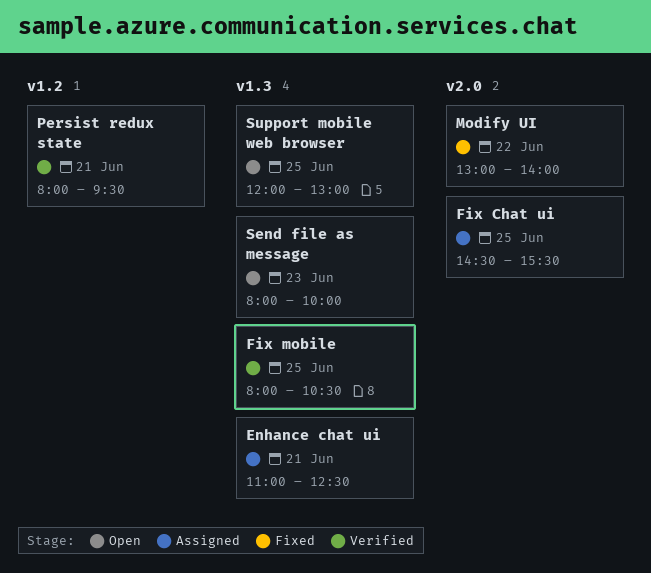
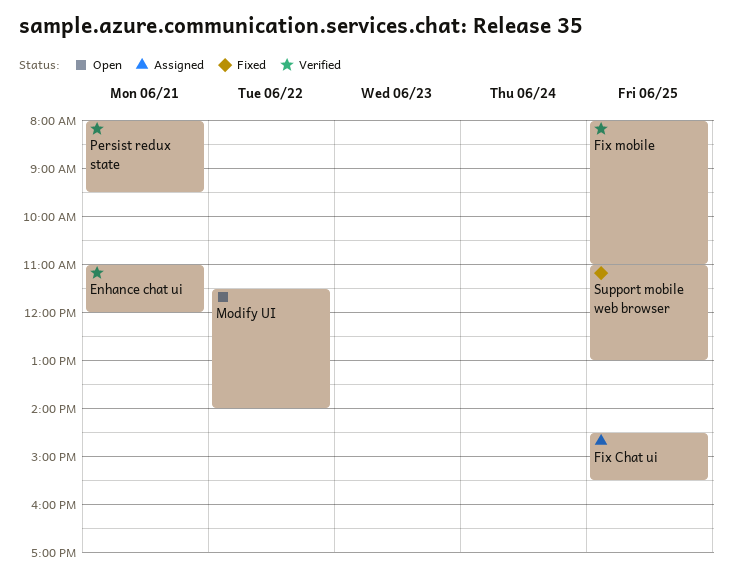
Enhance chat ui, status: Assigned -> Verified
Enhance chat ui, ends: 12:30 -> 12:00
Fix mobile, ends: 10:30 -> 11:00
Modify UI, status: Fixed -> Open
Modify UI, begins: 13:00 -> 11:30
Send file as message: present -> none
Support mobile web browser, status: Open -> Fixed
Support mobile web browser, begins: 12:00 -> 11:00

